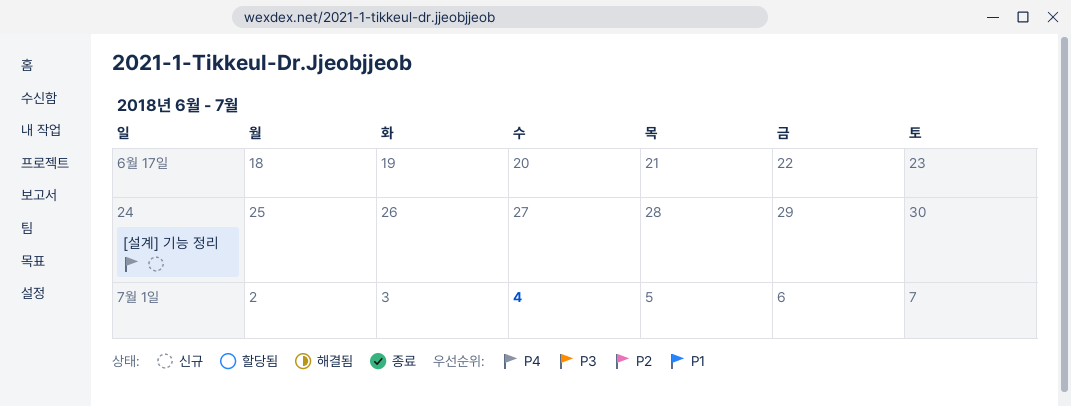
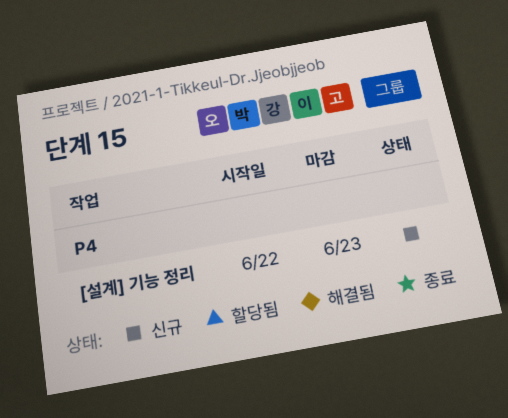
[설계] 기능 정리, due: Jun 24 -> Jun 23

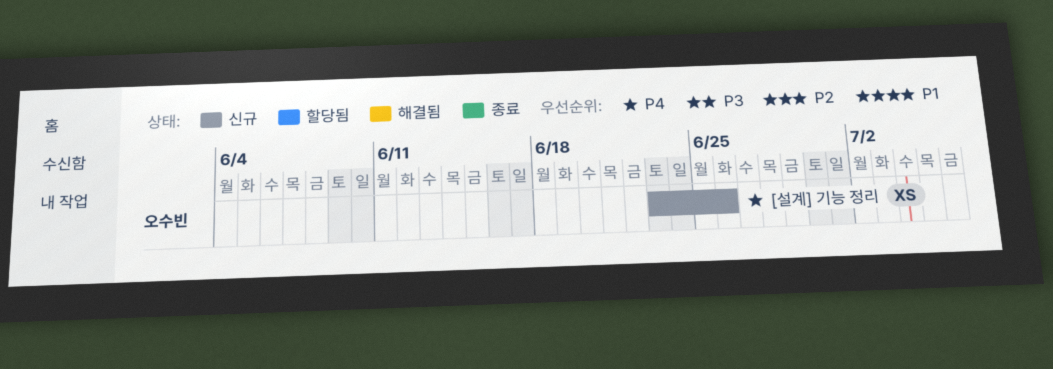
[설계] 기능 정리, start: Jun 22 -> Jun 23
[설계] 기능 정리, due: Jun 23 -> Jun 26

